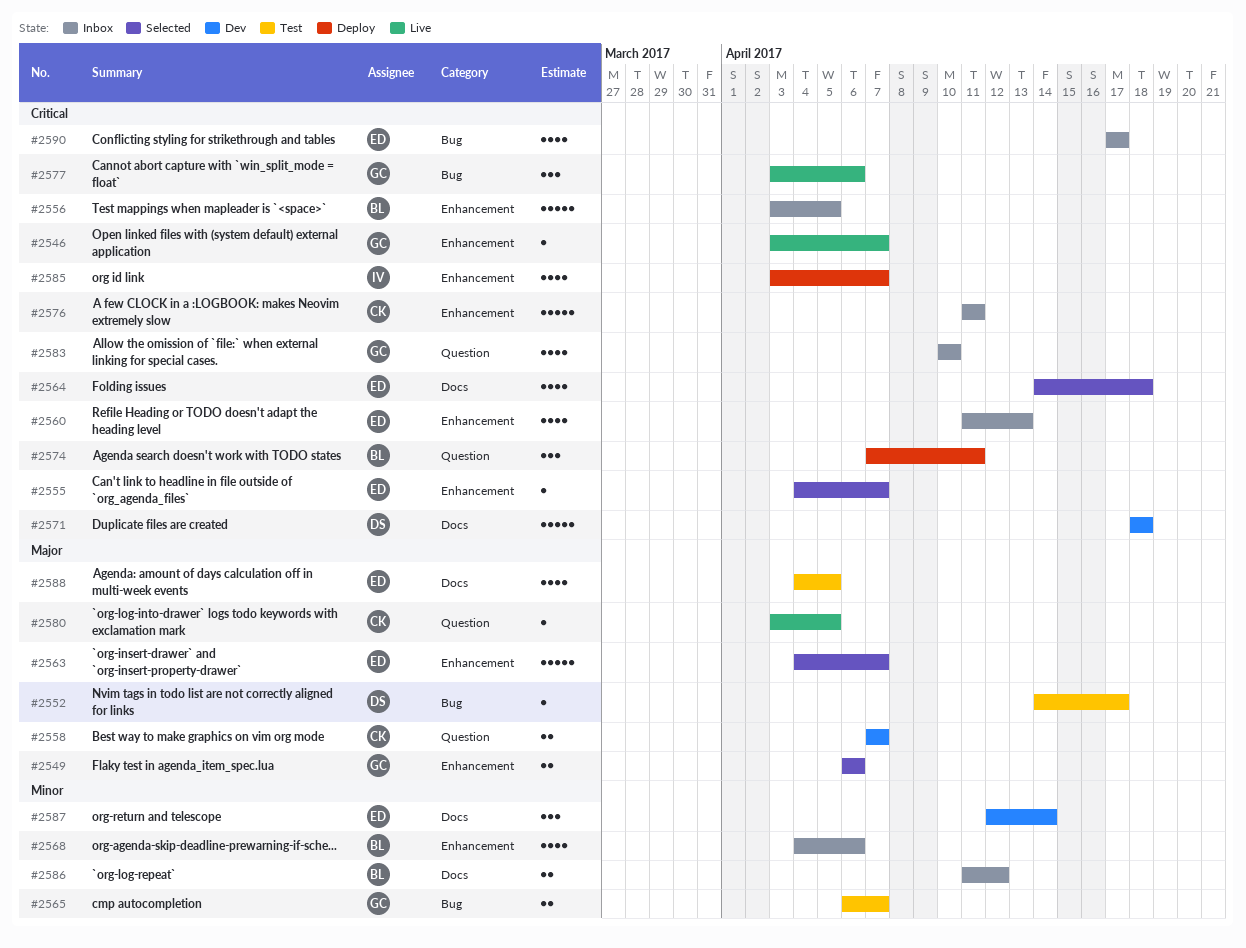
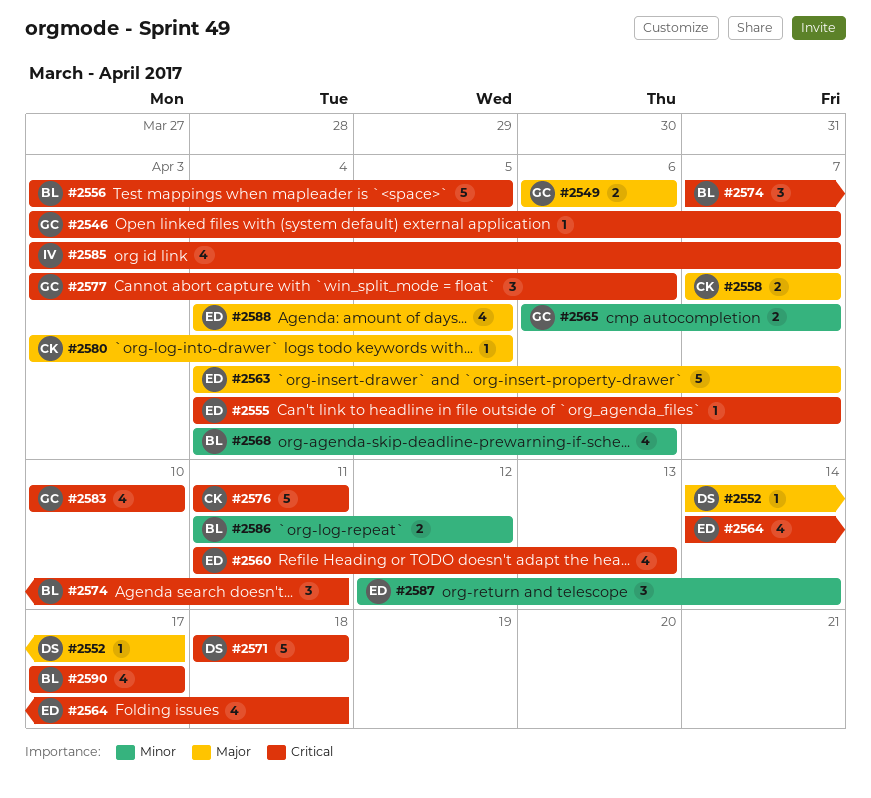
#2590, owner: ED -> BL

